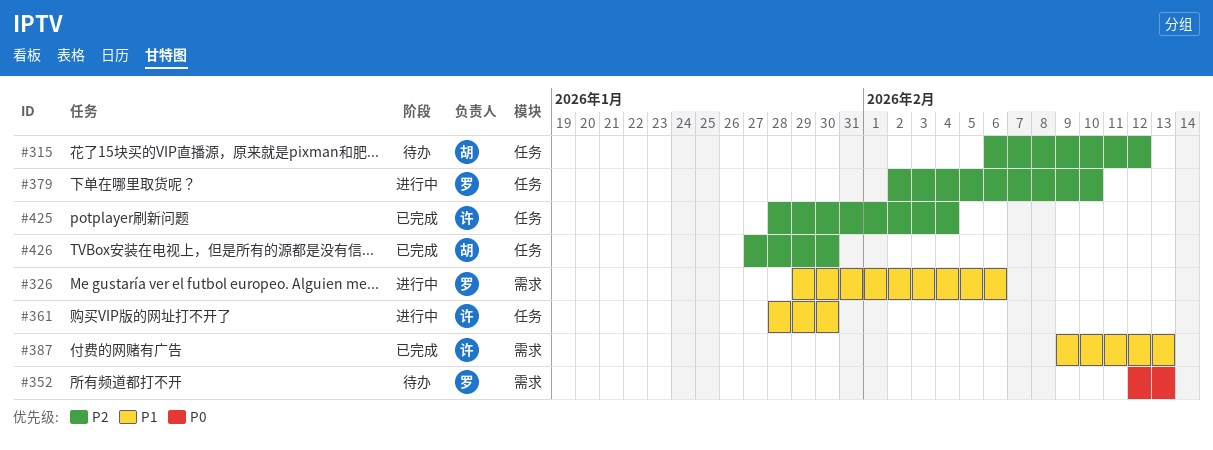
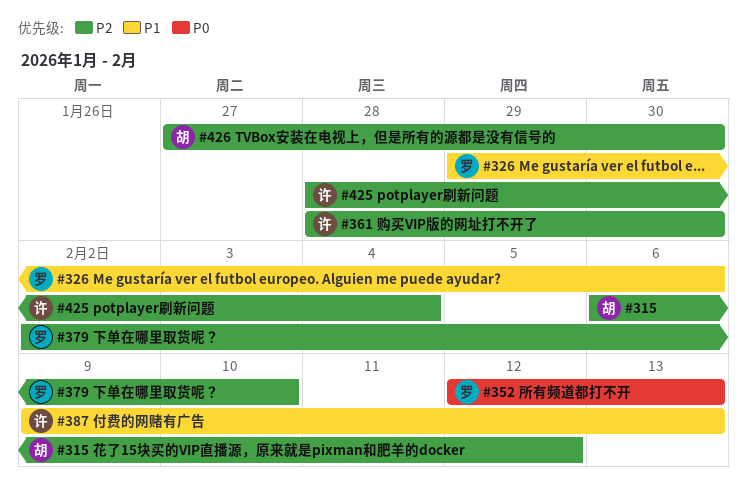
#361, priority: P1 -> P2

